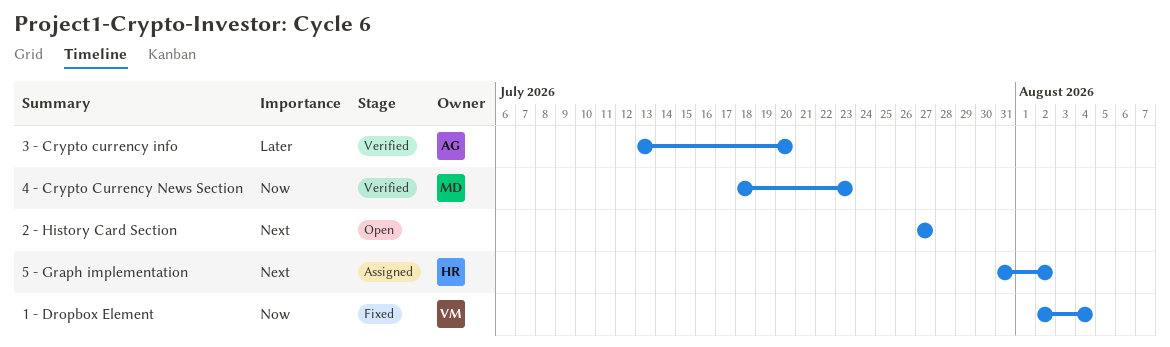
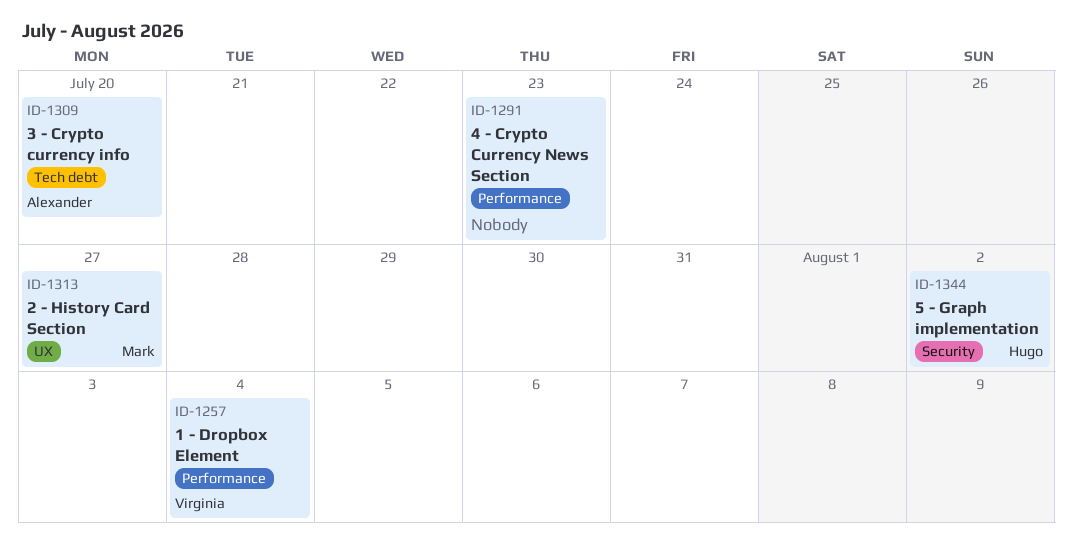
2 - History Card Section, owner: none -> Mark
4 - Crypto Currency News Section, owner: Mark -> none

